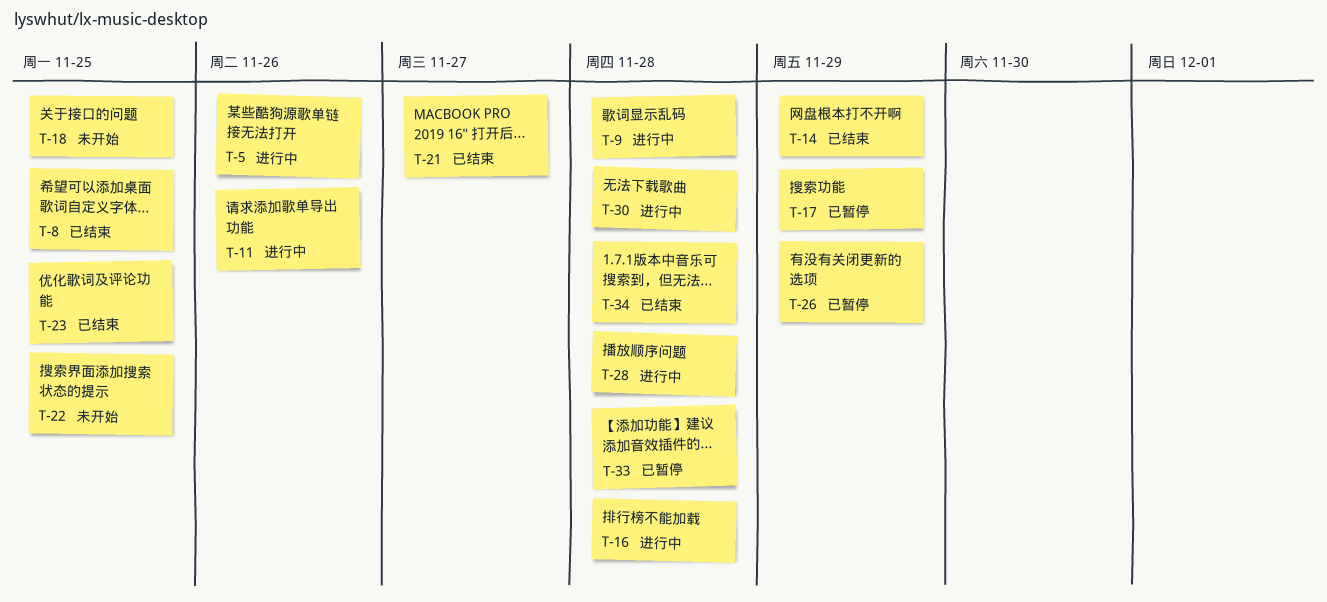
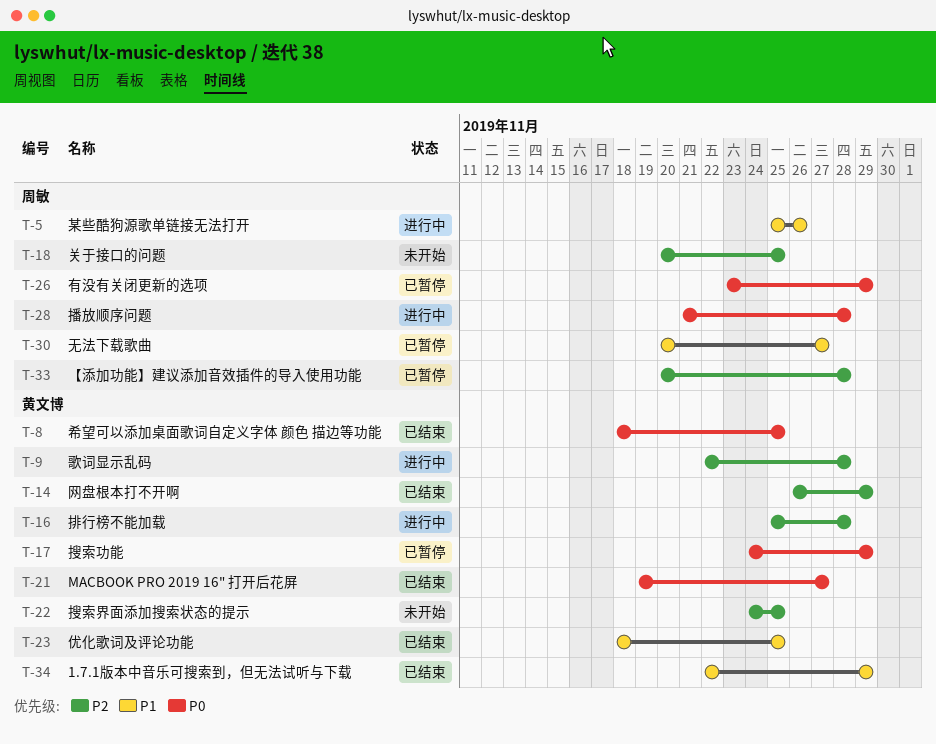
T-11: present -> none
T-30, status: 进行中 -> 已暂停
T-30, due: Nov 28 -> Nov 27
T-34, due: Nov 28 -> Nov 29

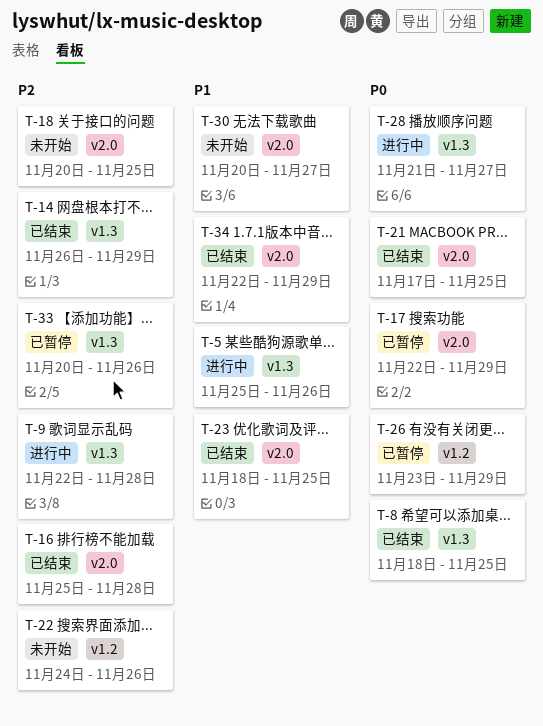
T-16, status: 进行中 -> 已结束
T-17, start: Nov 24 -> Nov 22
T-21, start: Nov 19 -> Nov 17
T-21, due: Nov 27 -> Nov 25
T-22, due: Nov 25 -> Nov 26
T-28, due: Nov 28 -> Nov 27
T-30, status: 已暂停 -> 未开始
T-33, due: Nov 28 -> Nov 26

